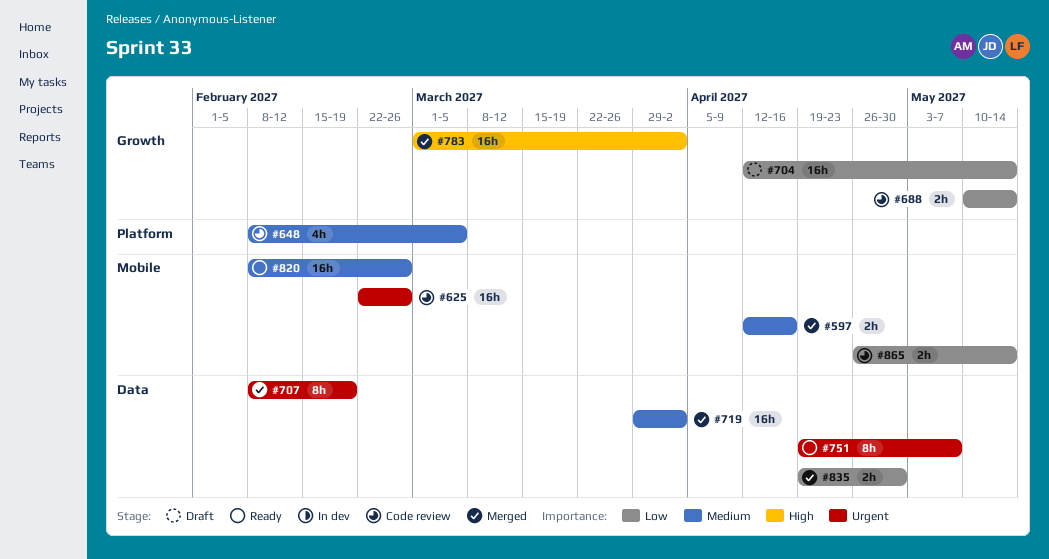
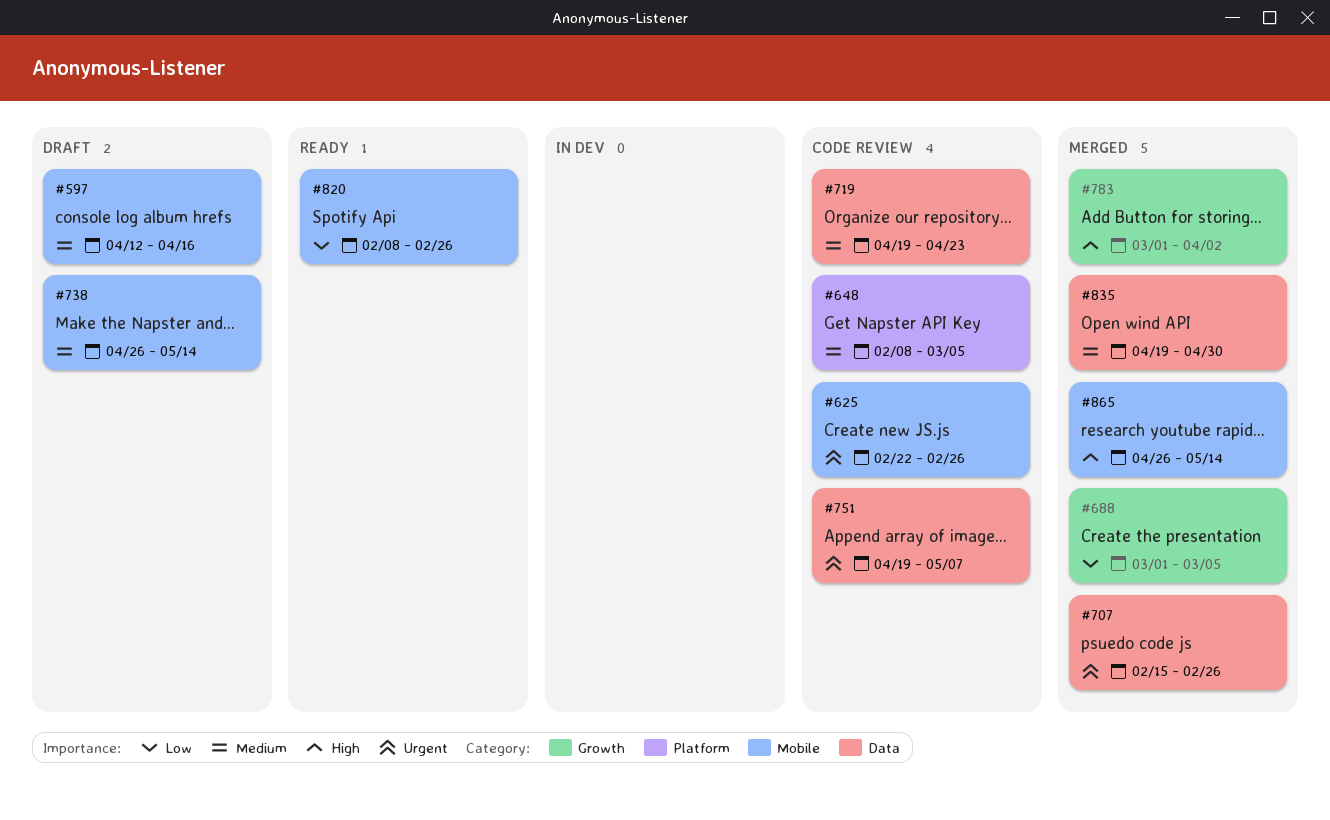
#597, status: Merged -> Draft
#688, status: Code review -> Merged
#688, start: May 10 -> Mar 1
#688, due: May 14 -> Mar 5
#704: present -> none
#707, start: Feb 8 -> Feb 15
#707, due: Feb 19 -> Feb 26
#719, status: Merged -> Code review
#719, start: Mar 29 -> Apr 19
#719, due: Apr 2 -> Apr 23
#738: none -> present
#751, status: Ready -> Code review
#820, priority: Medium -> Low
#835, priority: Low -> Medium
#865, status: Code review -> Merged
#865, priority: Low -> High

